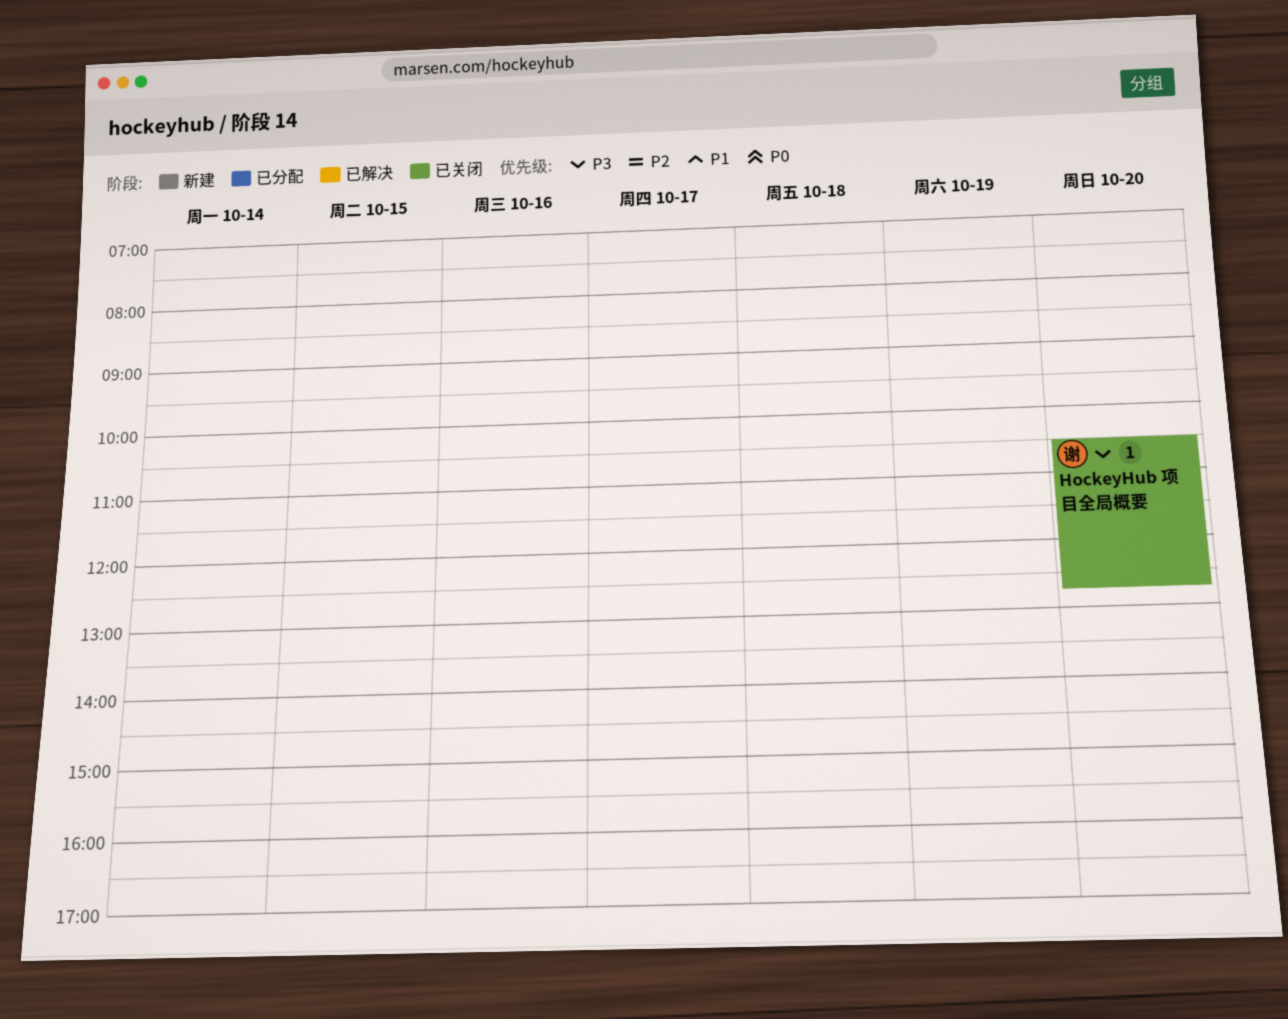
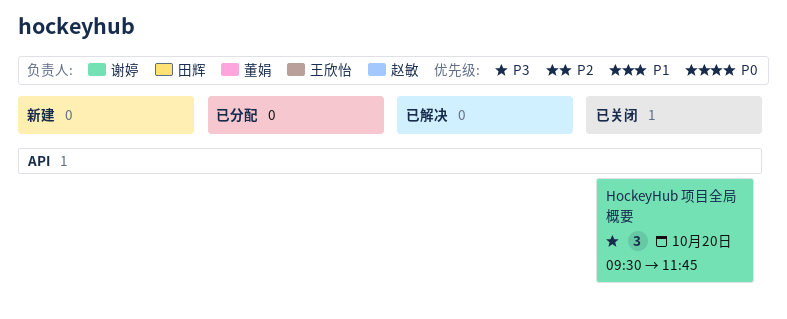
HockeyHub 项目全局概要, estimate: 1 -> 3
HockeyHub 项目全局概要, begins: 10:30 -> 09:30
HockeyHub 项目全局概要, ends: 12:45 -> 11:45

